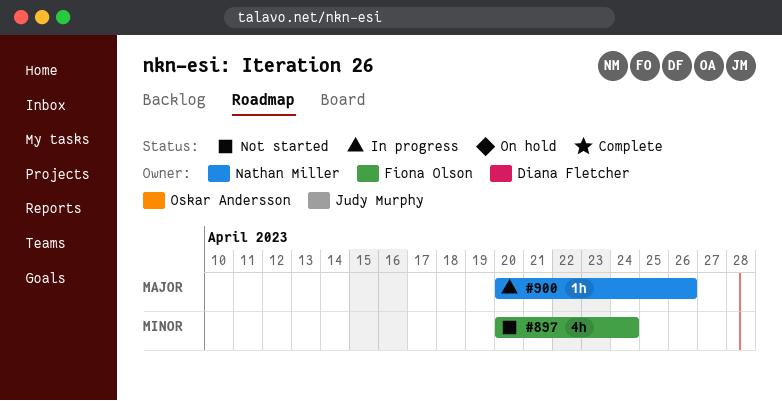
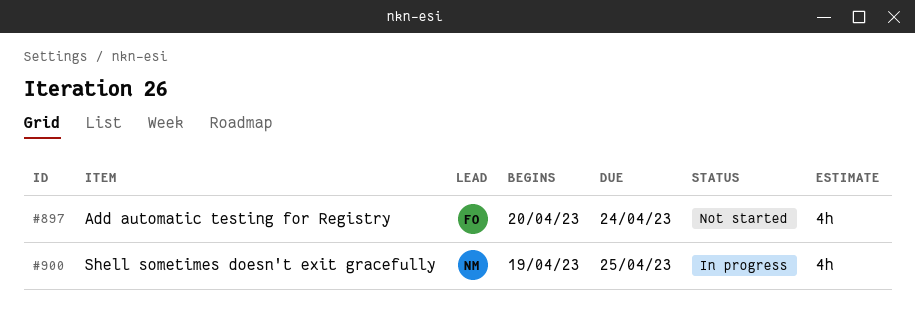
#900, estimate: 1h -> 4h
#900, start: Apr 20 -> Apr 19
#900, due: Apr 26 -> Apr 25

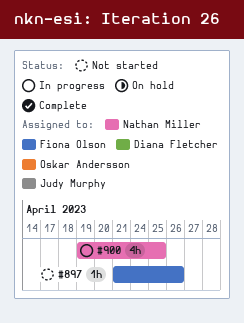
#897, estimate: 4h -> 1h
#897, start: Apr 20 -> Apr 21
#897, due: Apr 24 -> Apr 26

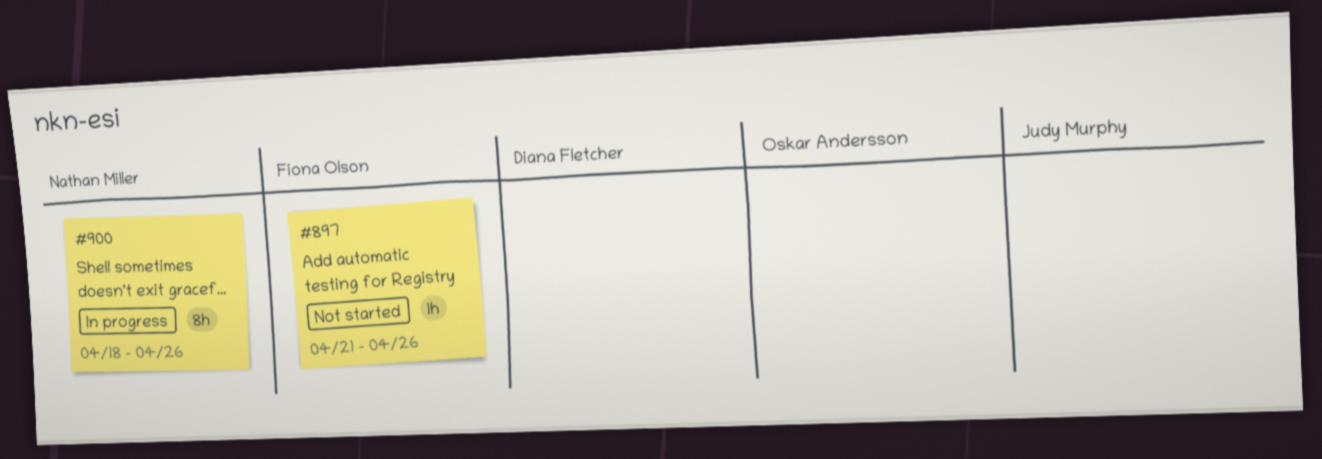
#900, estimate: 4h -> 8h
#900, start: Apr 19 -> Apr 18
#900, due: Apr 25 -> Apr 26

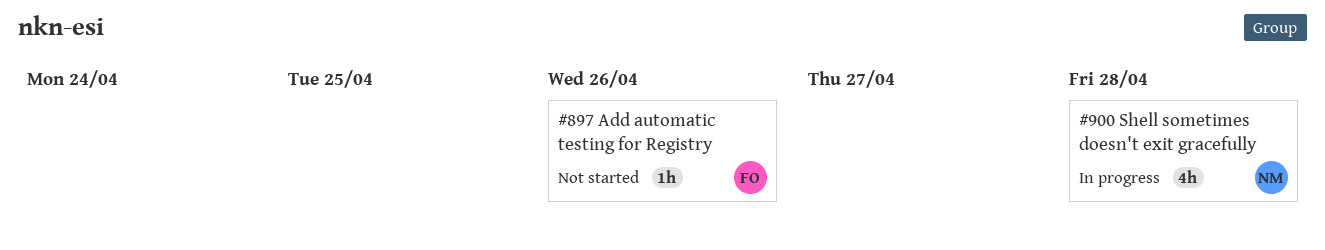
#900, estimate: 8h -> 4h
#900, due: Apr 26 -> Apr 28

